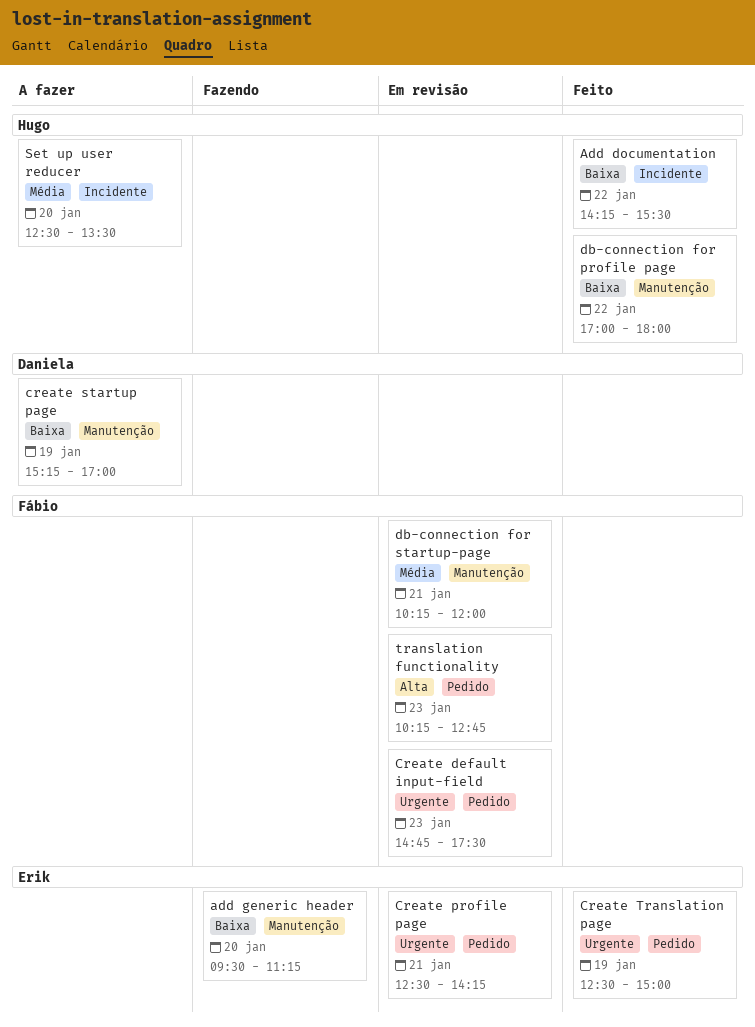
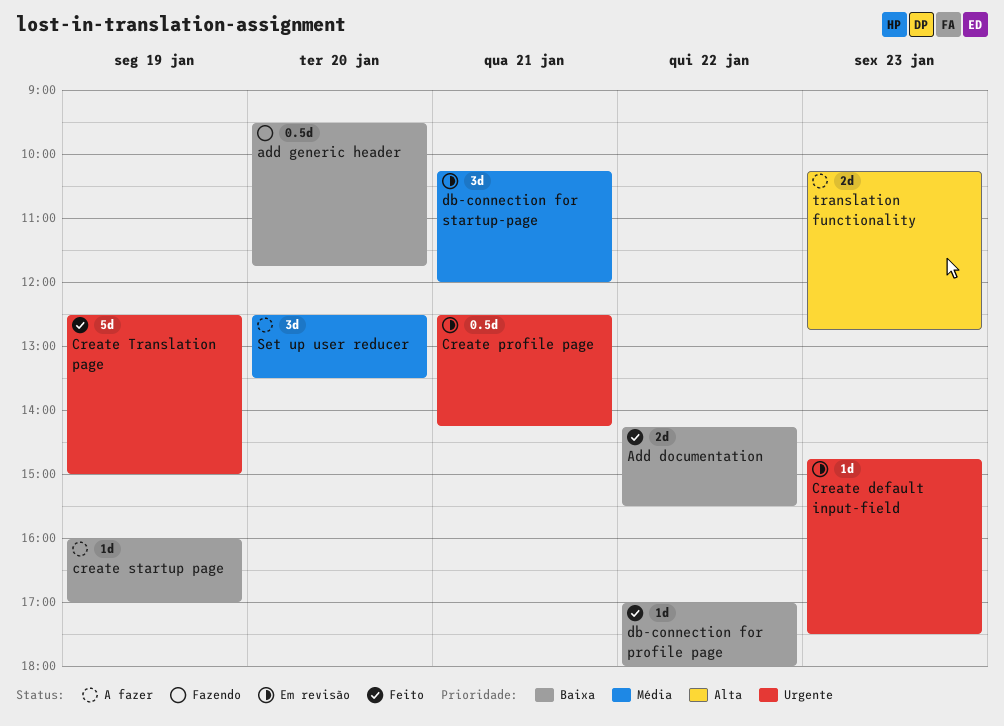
add generic header, ends: 11:15 -> 11:45
create startup page, begins: 15:15 -> 16:00
translation functionality, status: Em revisão -> A fazer

